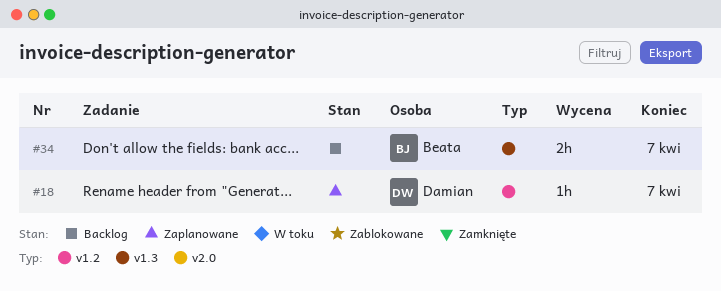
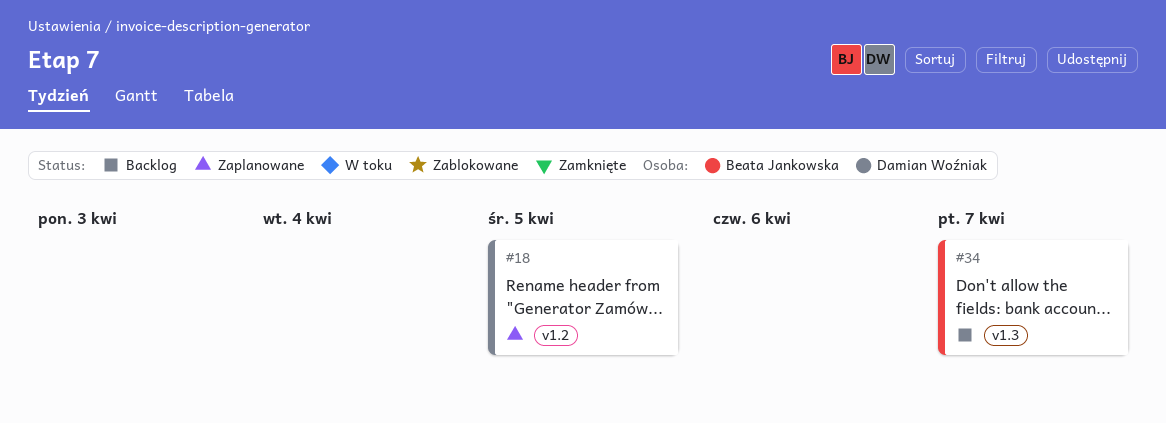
#18, due: Apr 7 -> Apr 5

